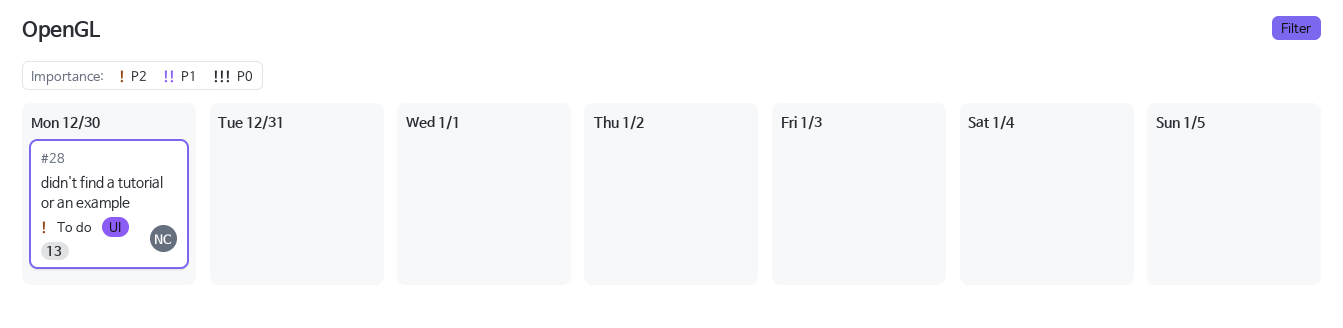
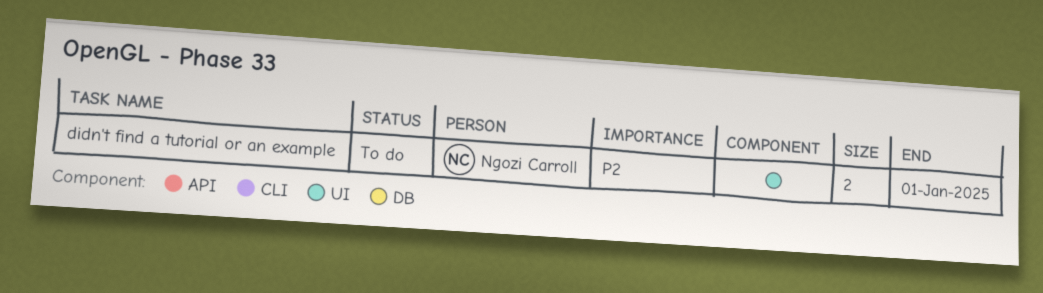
didn't find a tutorial or an example, estimate: 13 -> 2
didn't find a tutorial or an example, due: Dec 30 -> Jan 1

